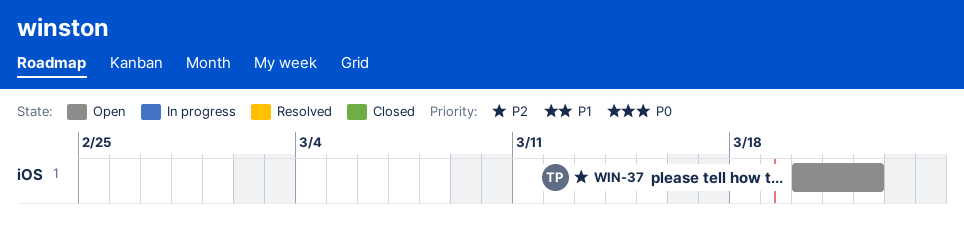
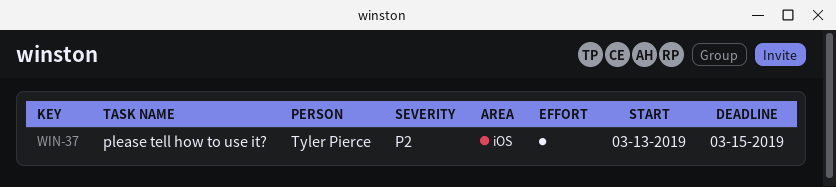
WIN-37, start: Mar 20 -> Mar 13
WIN-37, due: Mar 22 -> Mar 15

